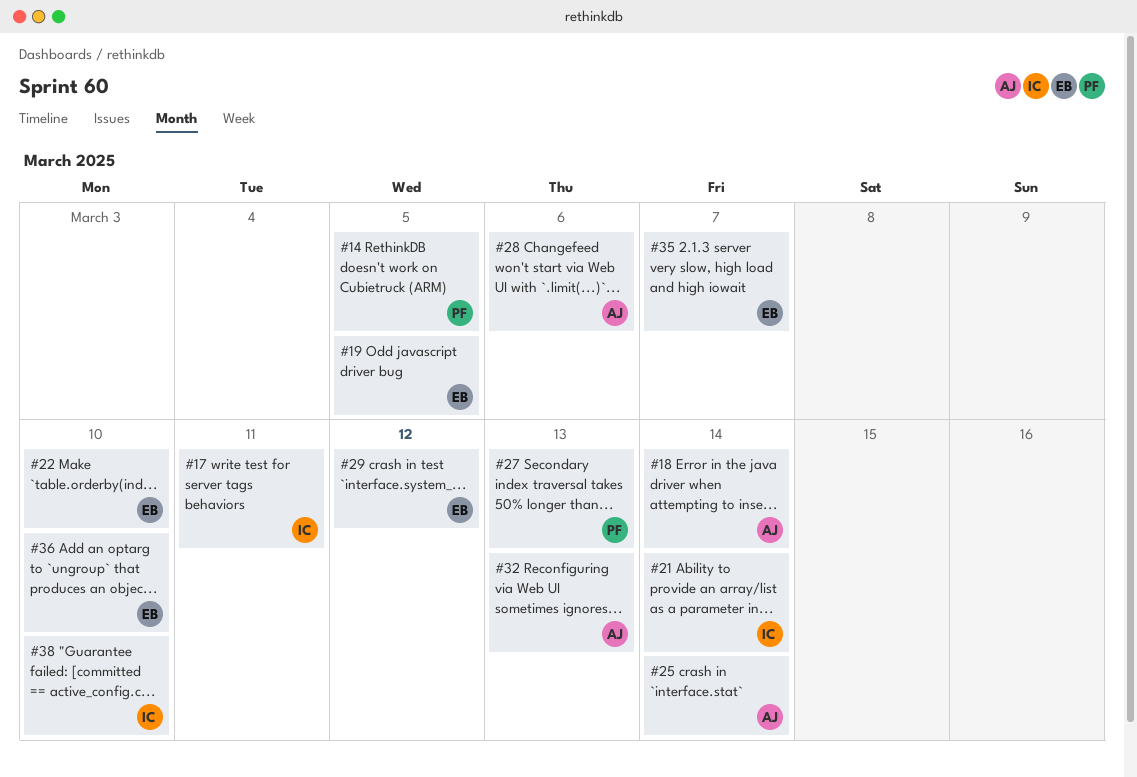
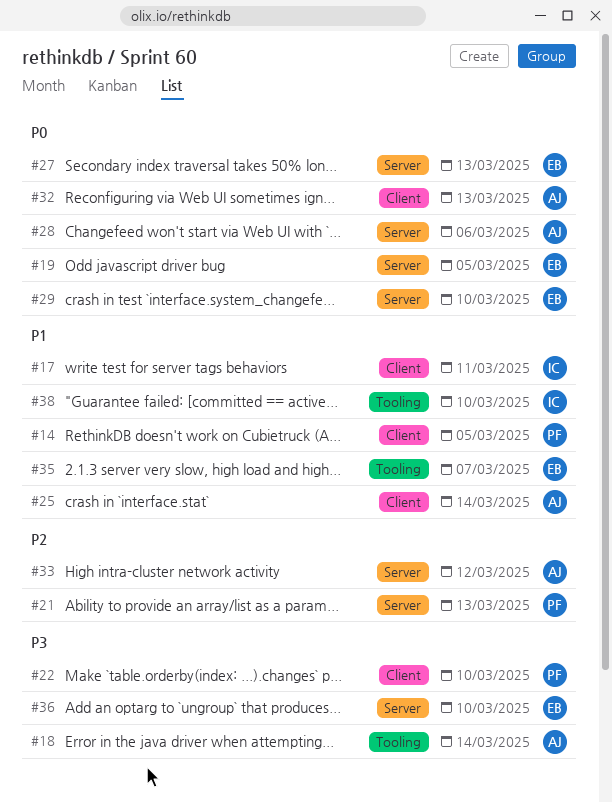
#21, owner: IC -> PF
#21, due: Mar 14 -> Mar 13
#22, owner: EB -> PF
#27, owner: PF -> EB
#29, due: Mar 12 -> Mar 10
#33: none -> present

